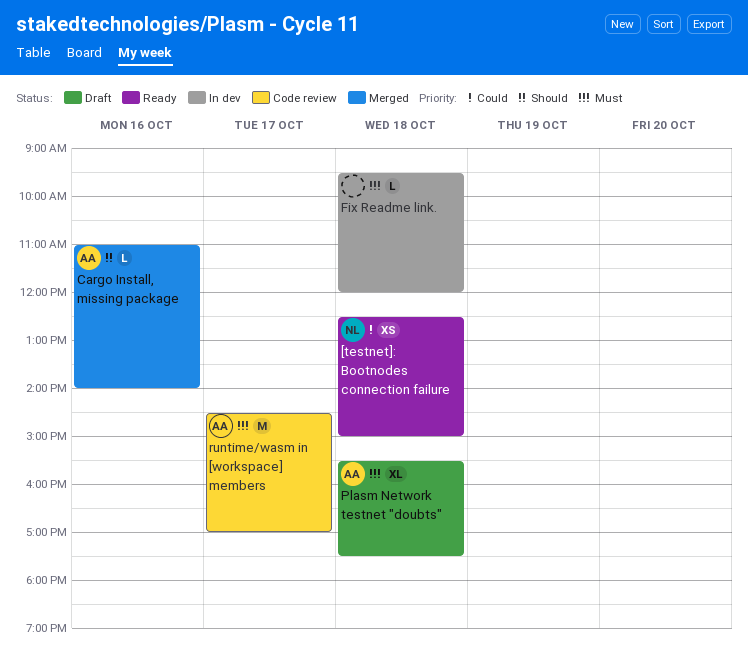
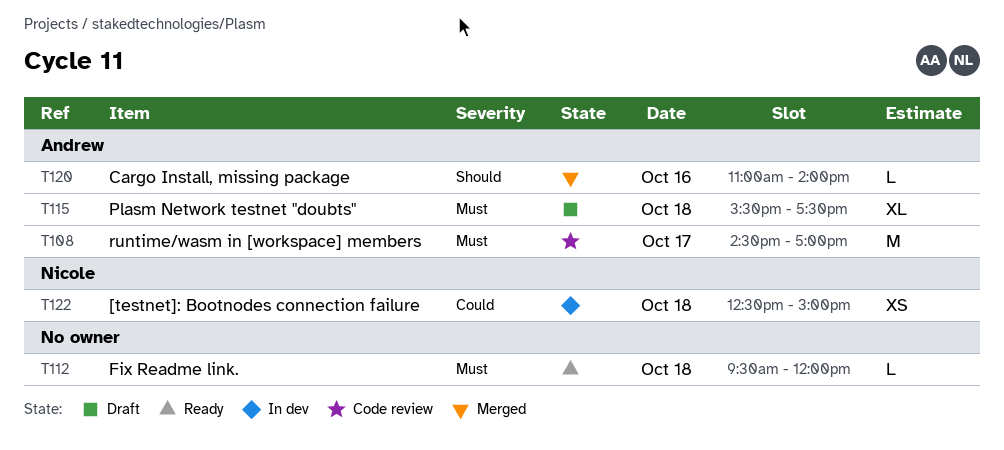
[testnet]: Bootnodes connection failure, status: Ready -> In dev
Fix Readme link., status: In dev -> Ready

